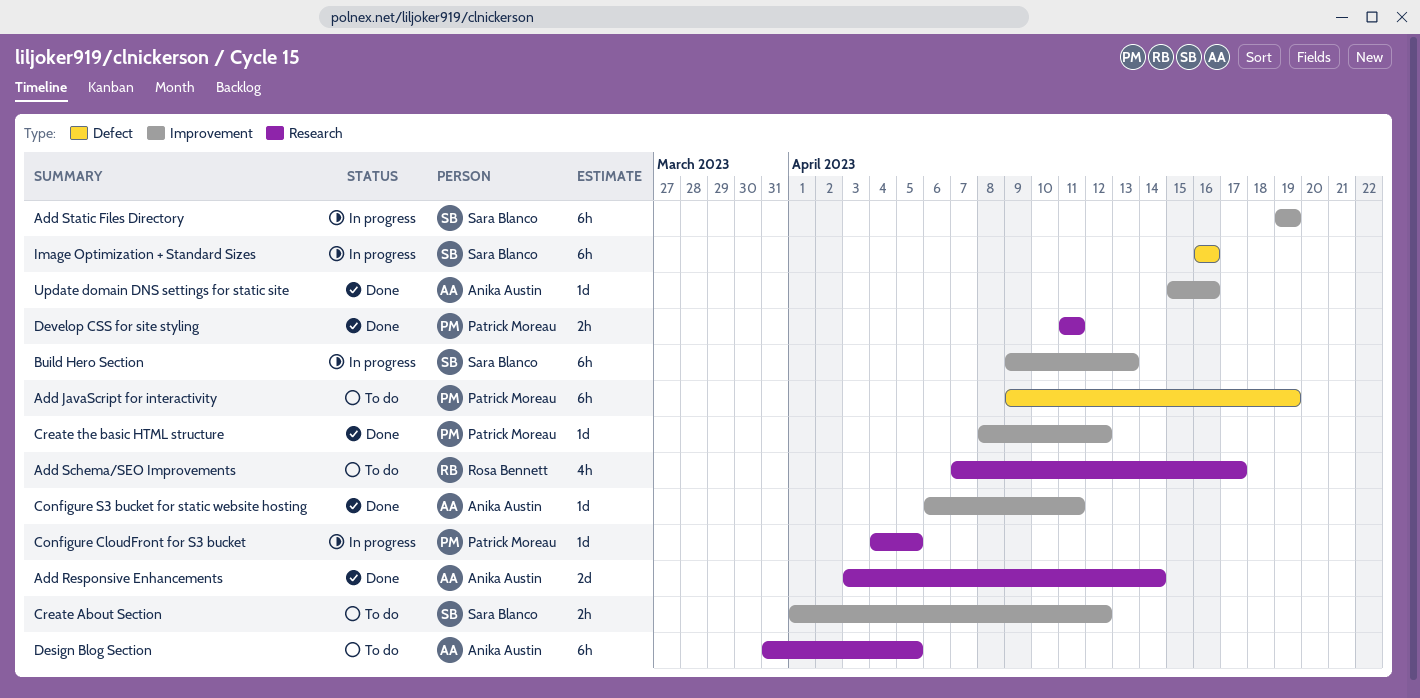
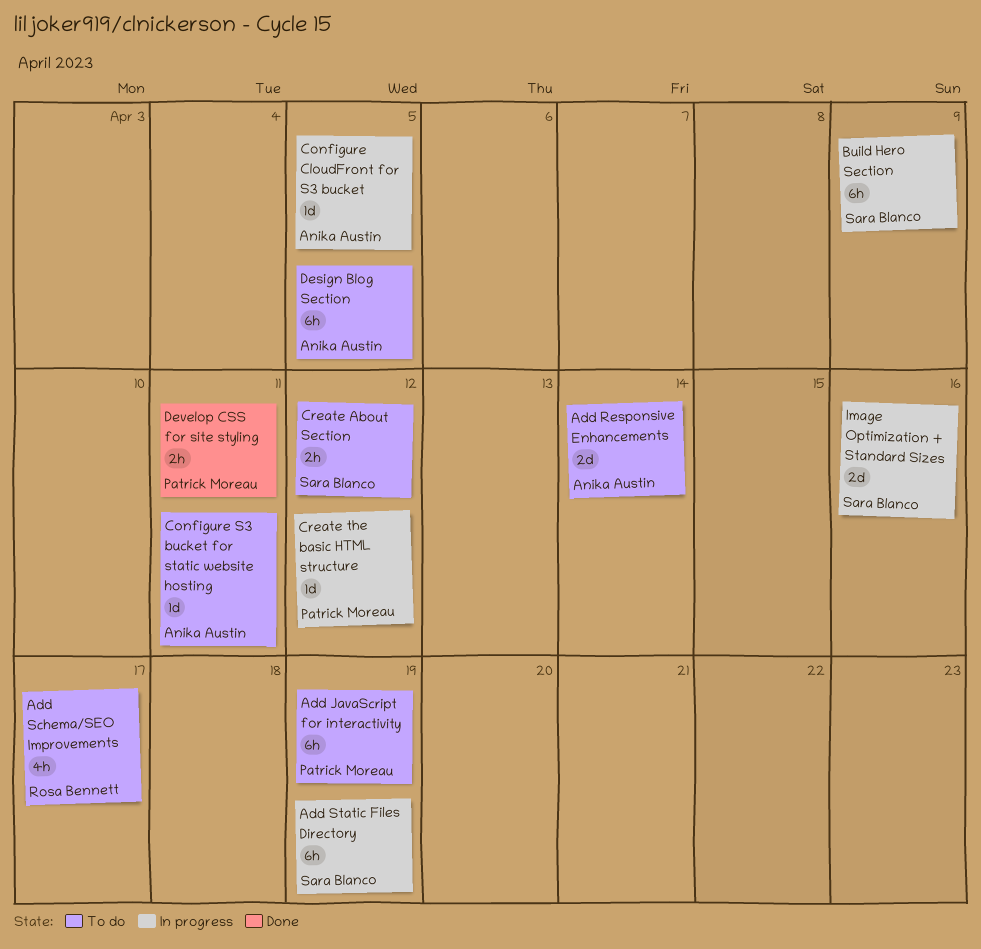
Add Responsive Enhancements, status: Done -> To do
Build Hero Section, due: Apr 13 -> Apr 9
Configure CloudFront for S3 bucket, owner: Patrick Moreau -> Anika Austin
Configure S3 bucket for static website hosting, status: Done -> To do
Create the basic HTML structure, status: Done -> In progress
Image Optimization + Standard Sizes, estimate: 6h -> 2d
Update domain DNS settings for static site: present -> none

